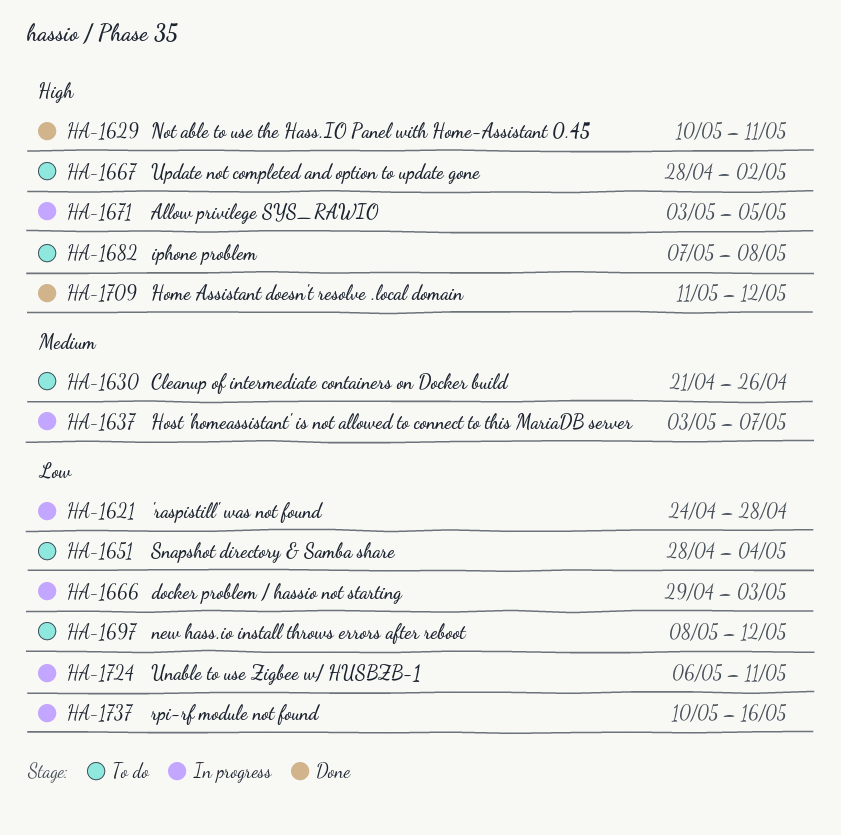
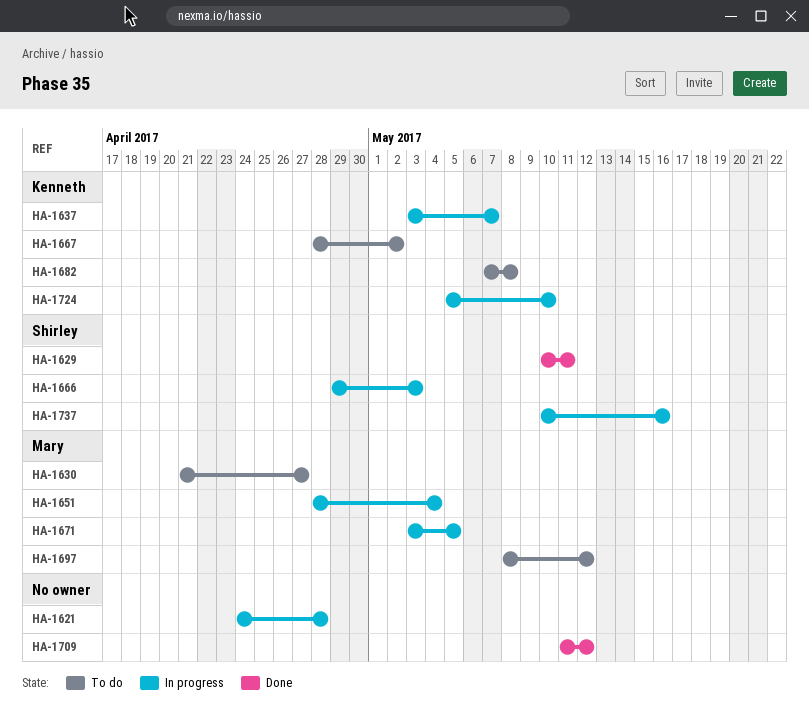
HA-1630, due: Apr 26 -> Apr 27
HA-1651, status: To do -> In progress
HA-1724, start: May 6 -> May 5
HA-1724, due: May 11 -> May 10

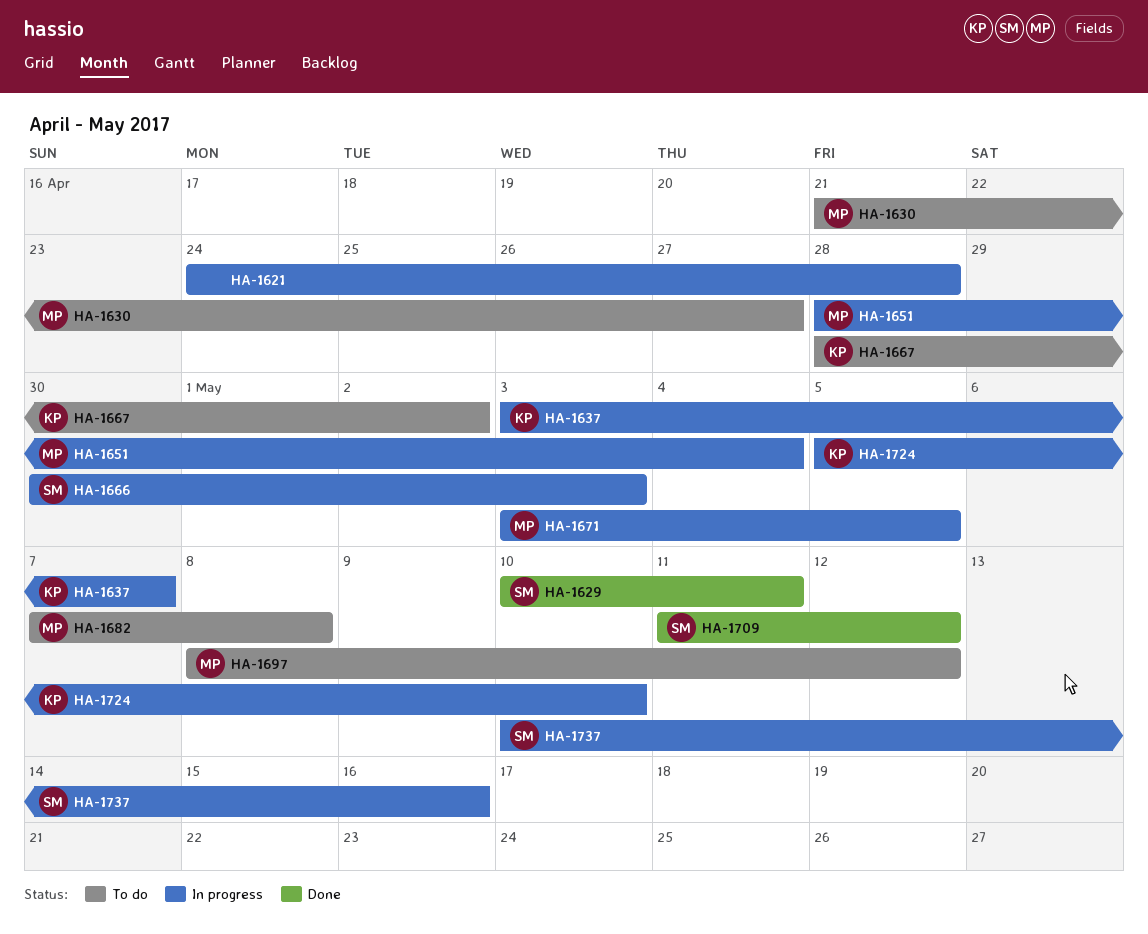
HA-1666, start: Apr 29 -> Apr 30
HA-1682, owner: Kenneth -> Mary
HA-1709, owner: none -> Shirley

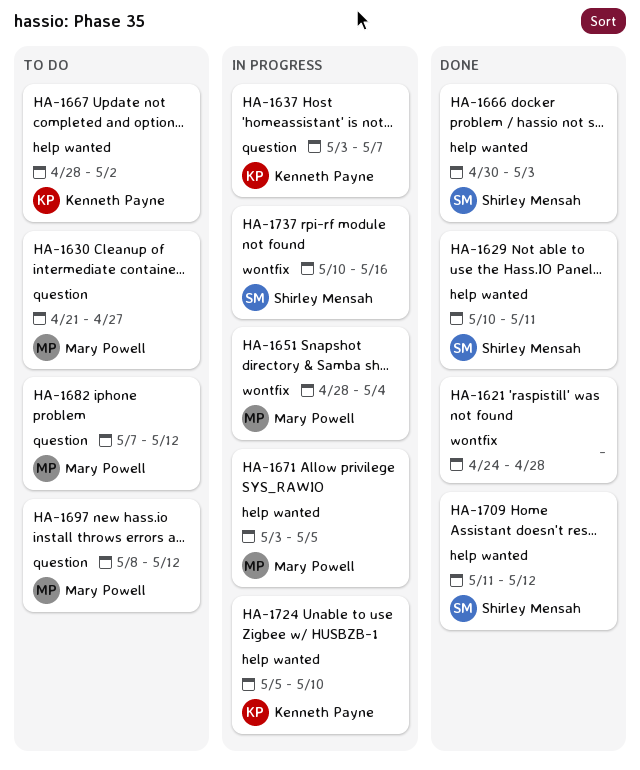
HA-1621, status: In progress -> Done
HA-1666, status: In progress -> Done
HA-1682, due: May 8 -> May 12

